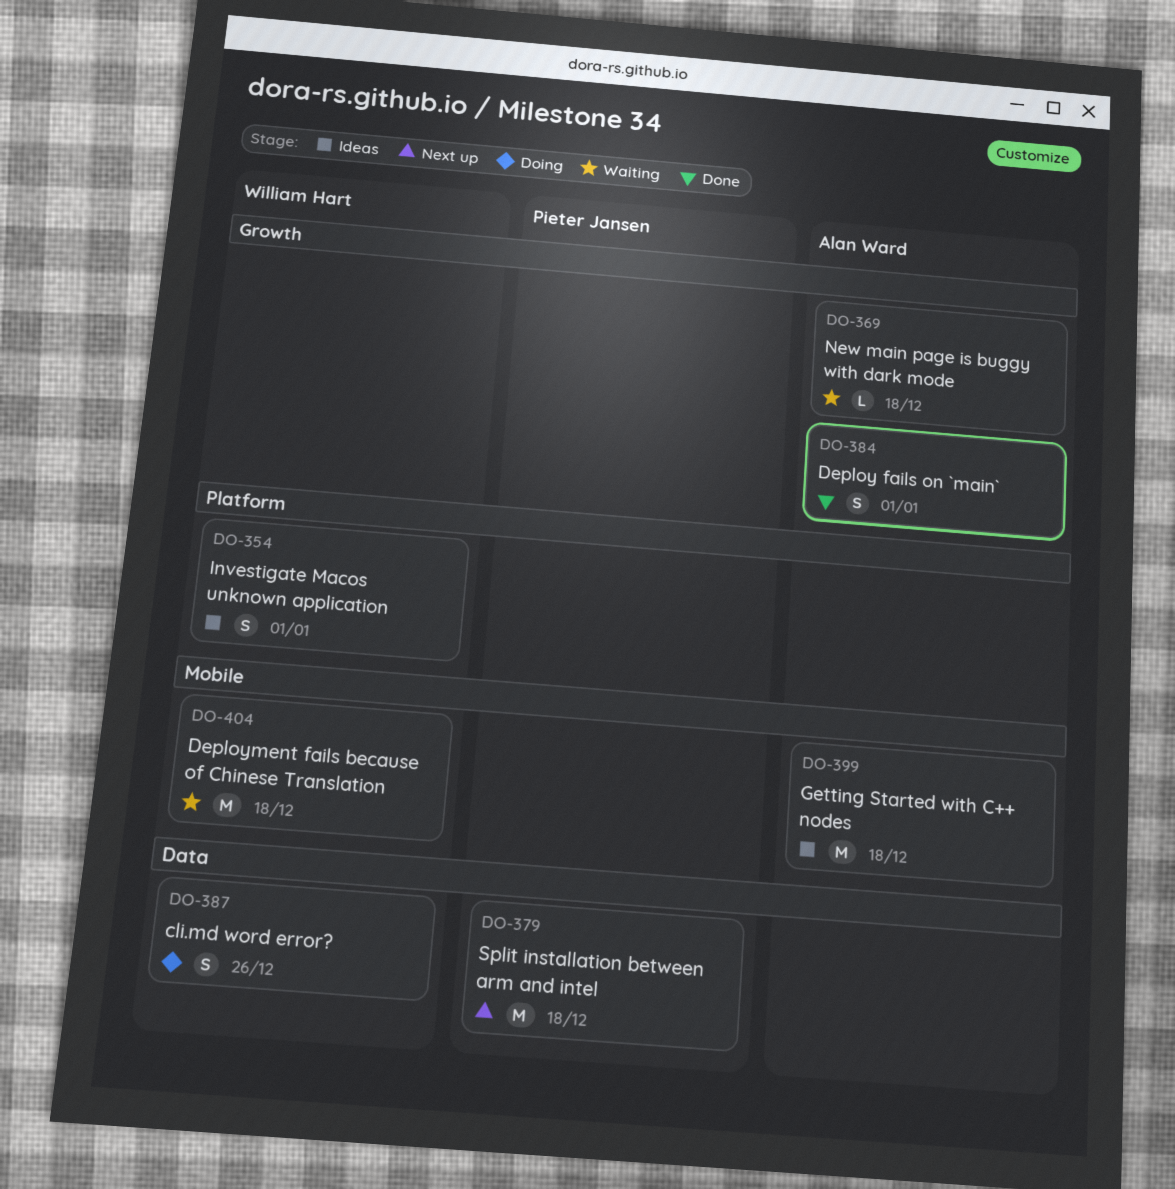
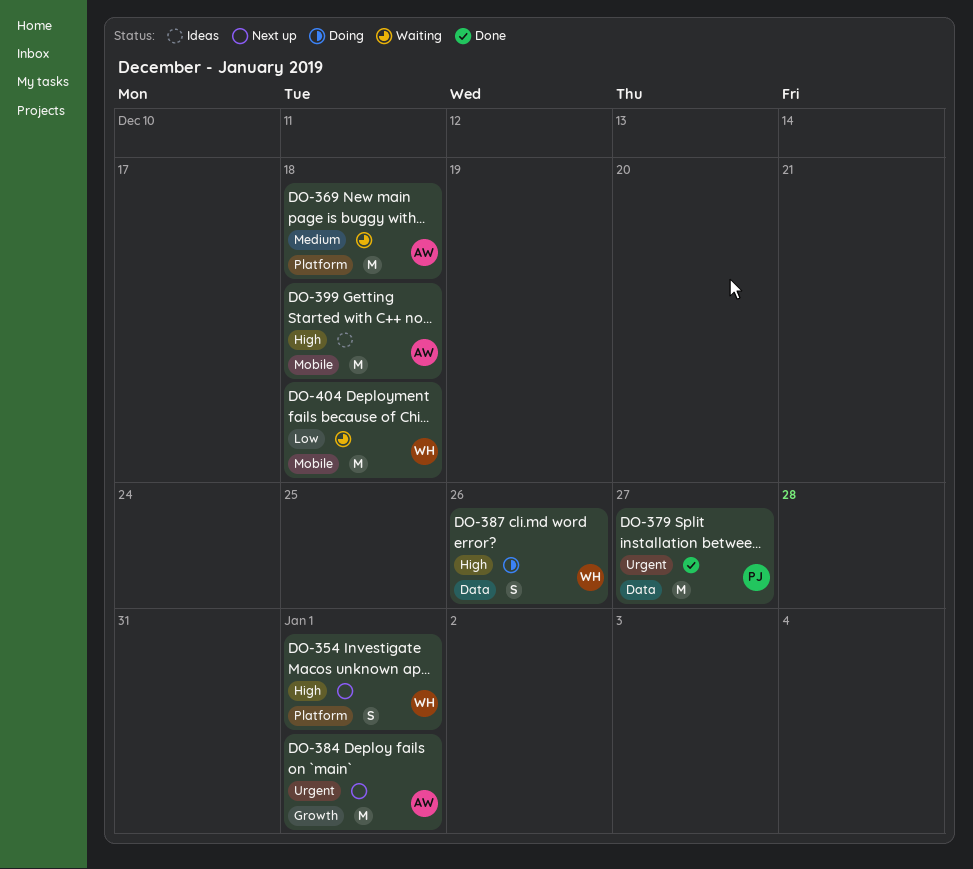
DO-354, status: Ideas -> Next up
DO-369, label: Growth -> Platform
DO-369, estimate: L -> M
DO-379, status: Next up -> Done
DO-379, due: Dec 18 -> Dec 27
DO-384, status: Done -> Next up
DO-384, estimate: S -> M

